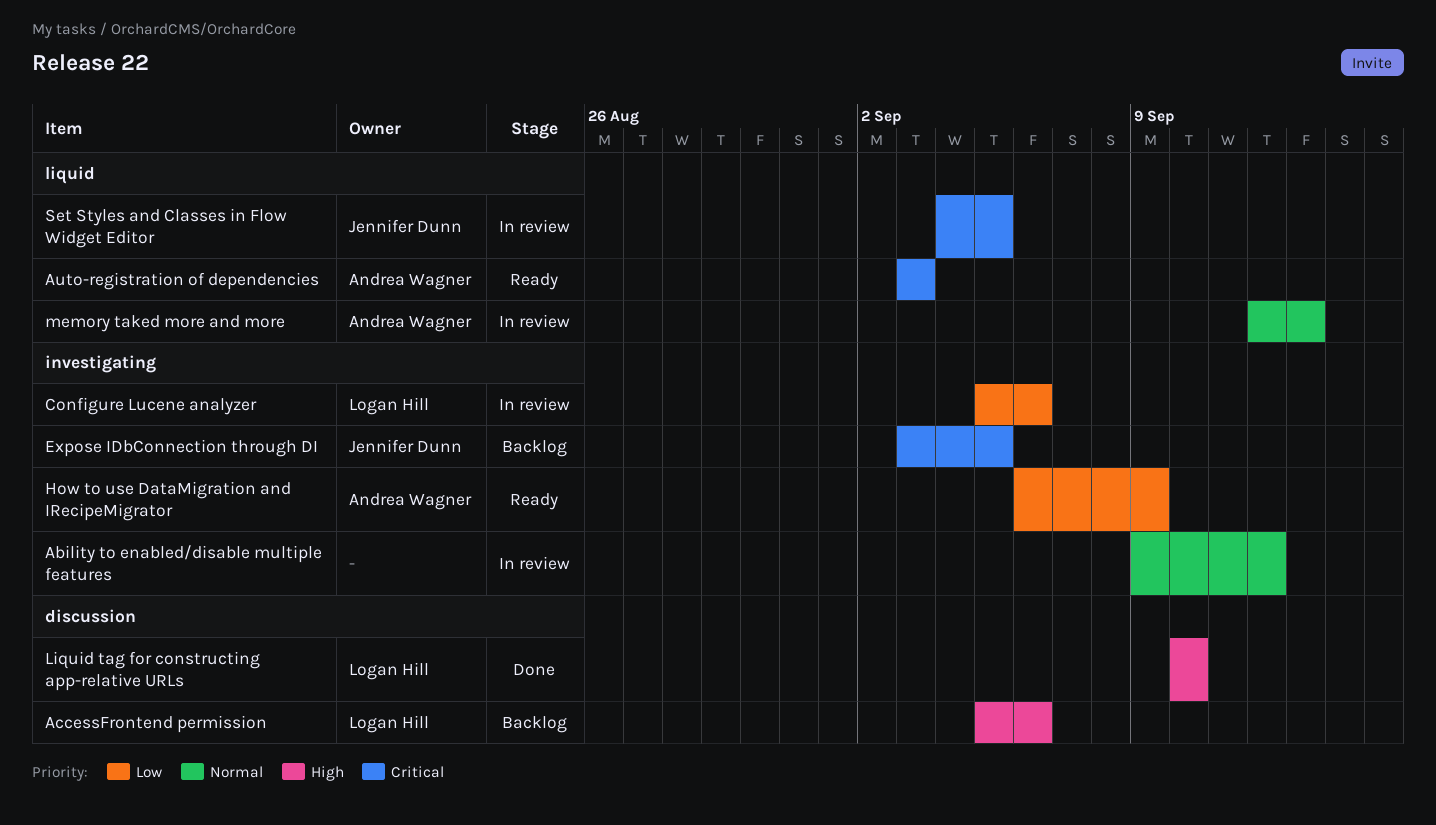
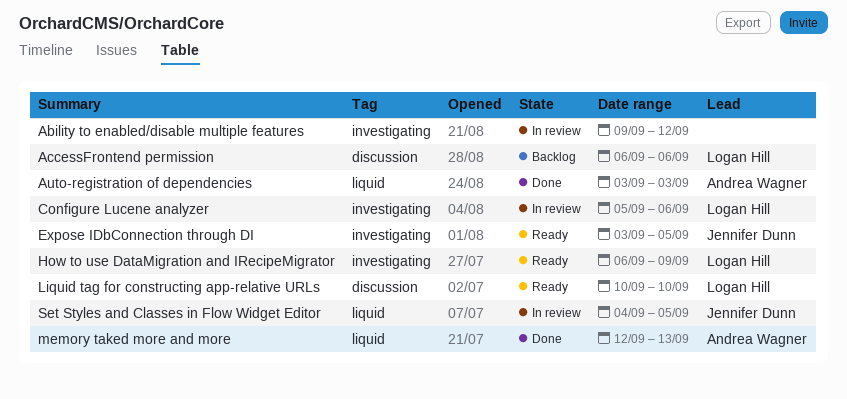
AccessFrontend permission, start: Sep 5 -> Sep 6
Auto-registration of dependencies, status: Ready -> Done
Expose IDbConnection through DI, status: Backlog -> Ready
How to use DataMigration and IRecipeMigrator, owner: Andrea Wagner -> Logan Hill
Liquid tag for constructing app-relative URLs, status: Done -> Ready
memory taked more and more, status: In review -> Done

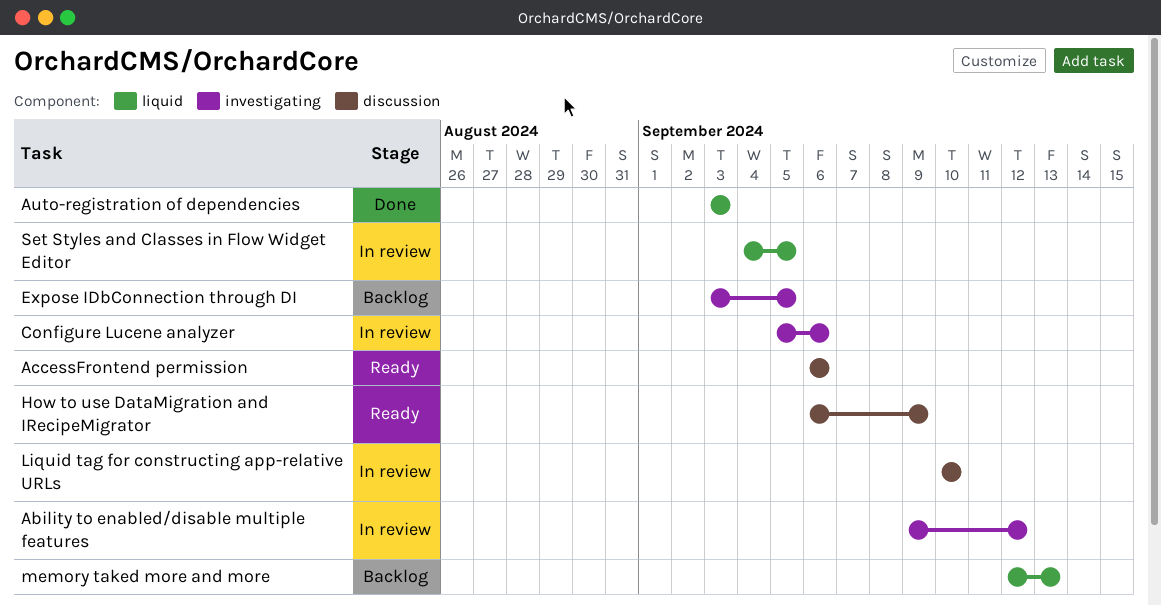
AccessFrontend permission, status: Backlog -> Ready
Expose IDbConnection through DI, status: Ready -> Backlog
How to use DataMigration and IRecipeMigrator, label: investigating -> discussion
Liquid tag for constructing app-relative URLs, status: Ready -> In review
memory taked more and more, status: Done -> Backlog

